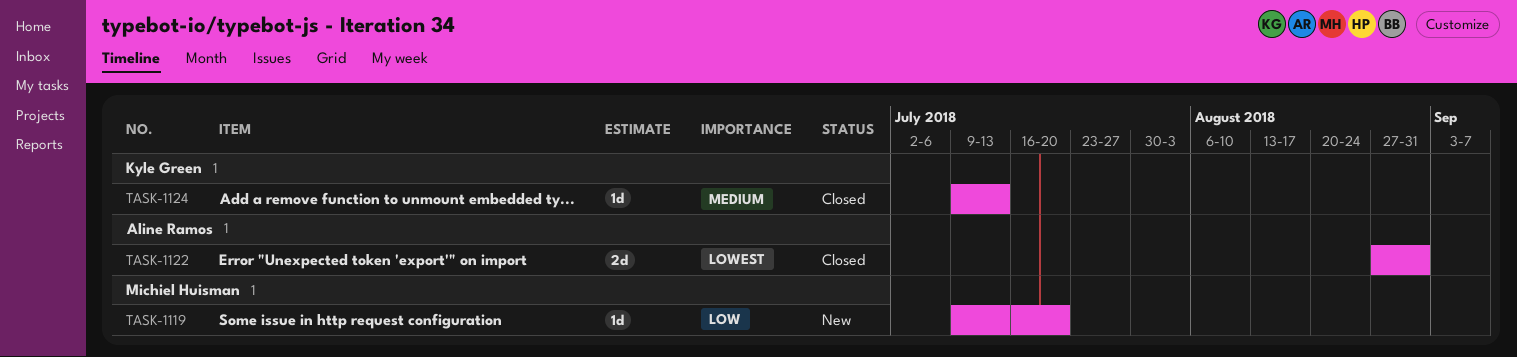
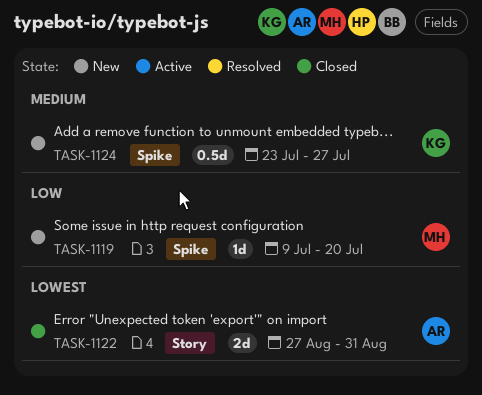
TASK-1124, status: Closed -> New
TASK-1124, estimate: 1d -> 0.5d
TASK-1124, start: Jul 9 -> Jul 23
TASK-1124, due: Jul 13 -> Jul 27

